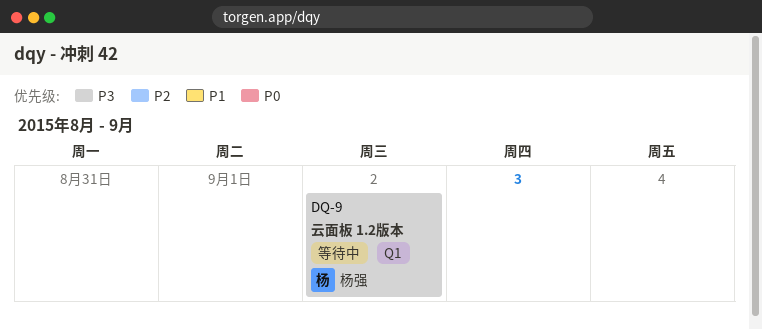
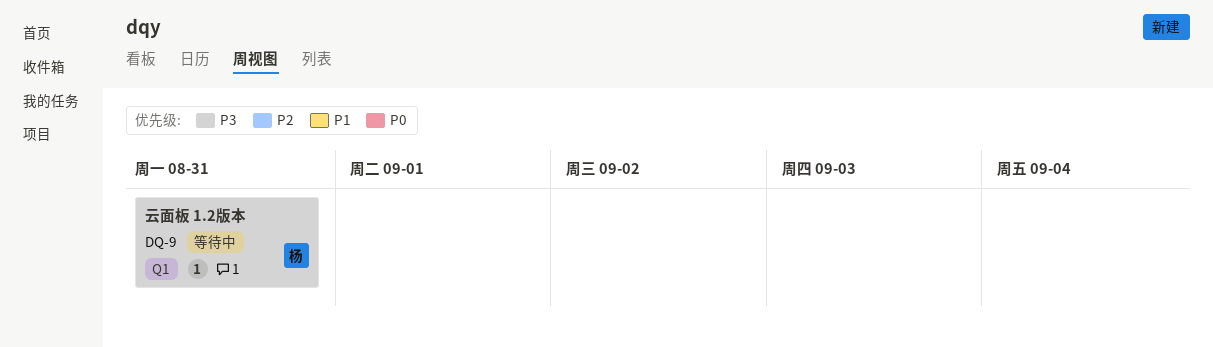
DQ-9, due: Sep 2 -> Aug 31

